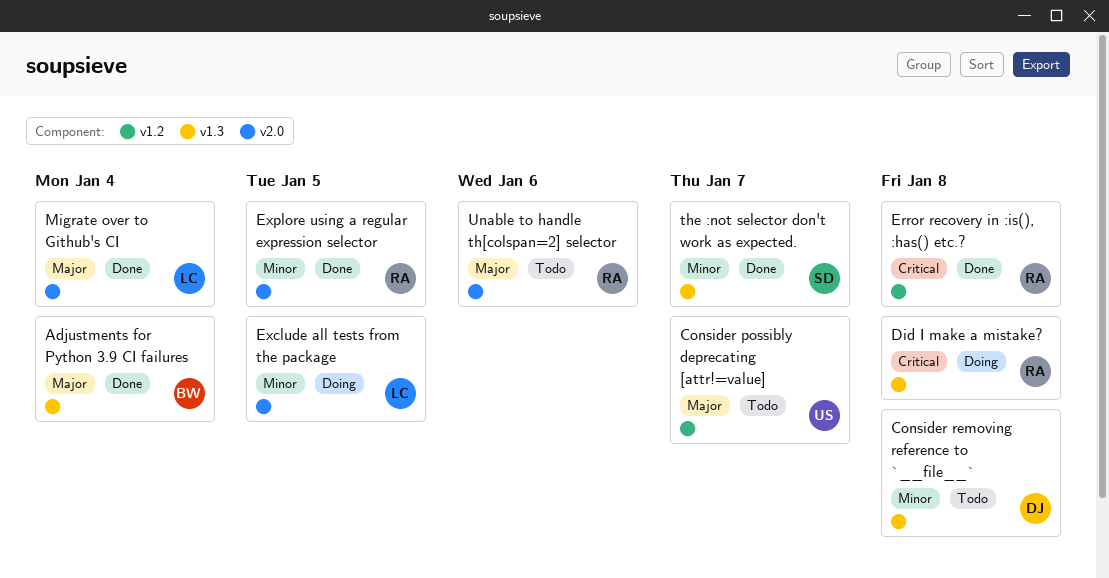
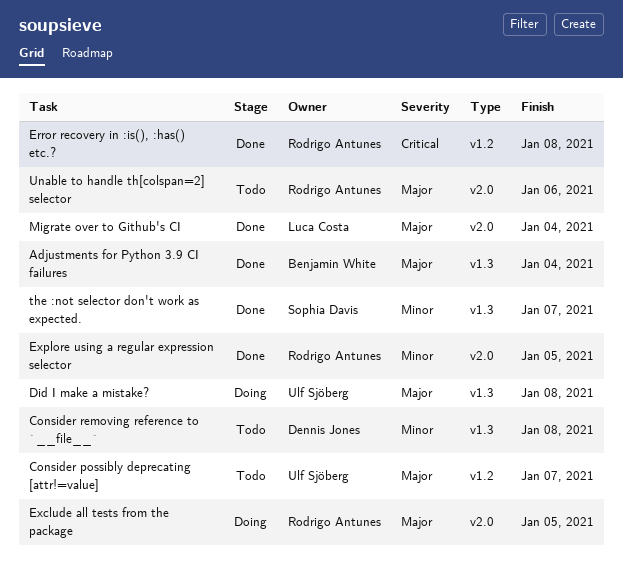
Did I make a mistake?, owner: Rodrigo Antunes -> Ulf Sjöberg
Did I make a mistake?, priority: Critical -> Major
Exclude all tests from the package, owner: Luca Costa -> Rodrigo Antunes
Exclude all tests from the package, priority: Minor -> Major

